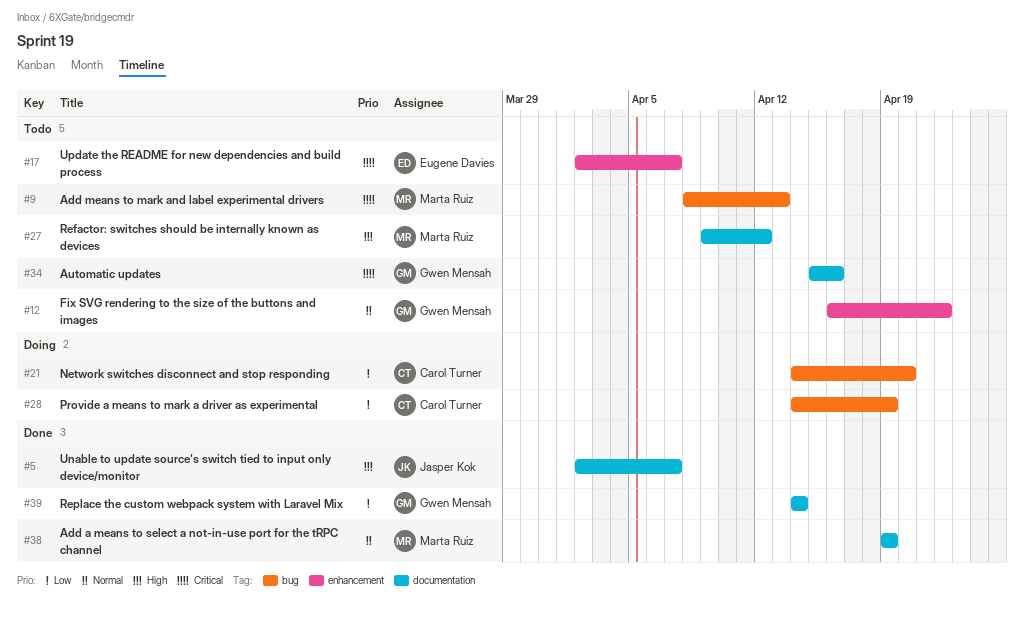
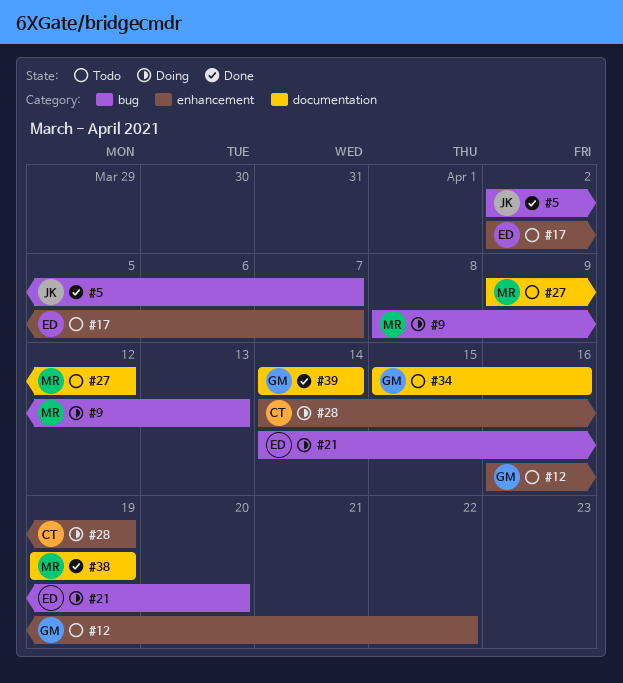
#5, label: documentation -> bug
#9, status: Todo -> Doing
#21, owner: Carol Turner -> Eugene Davies
#28, label: bug -> enhancement

